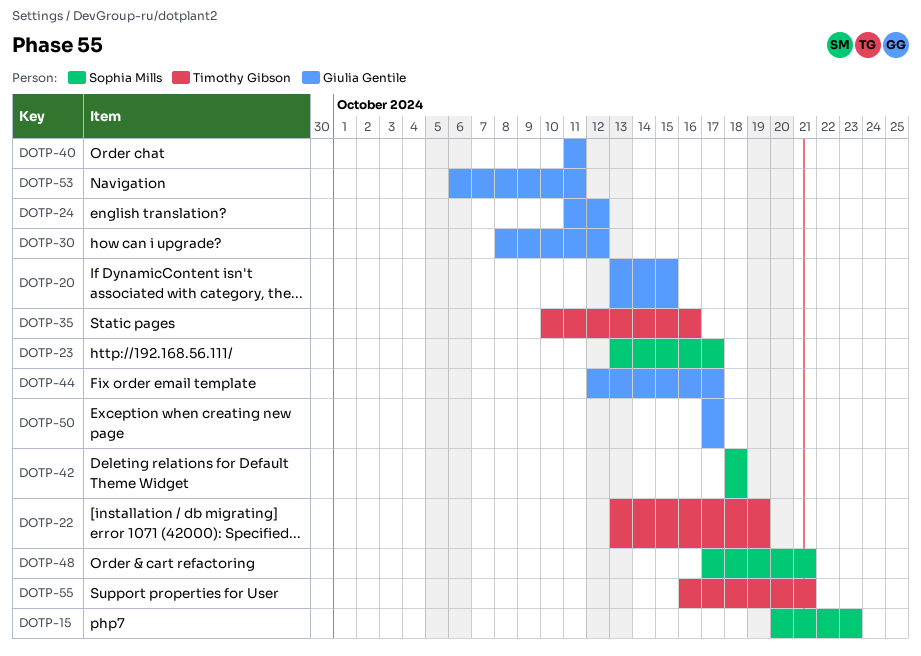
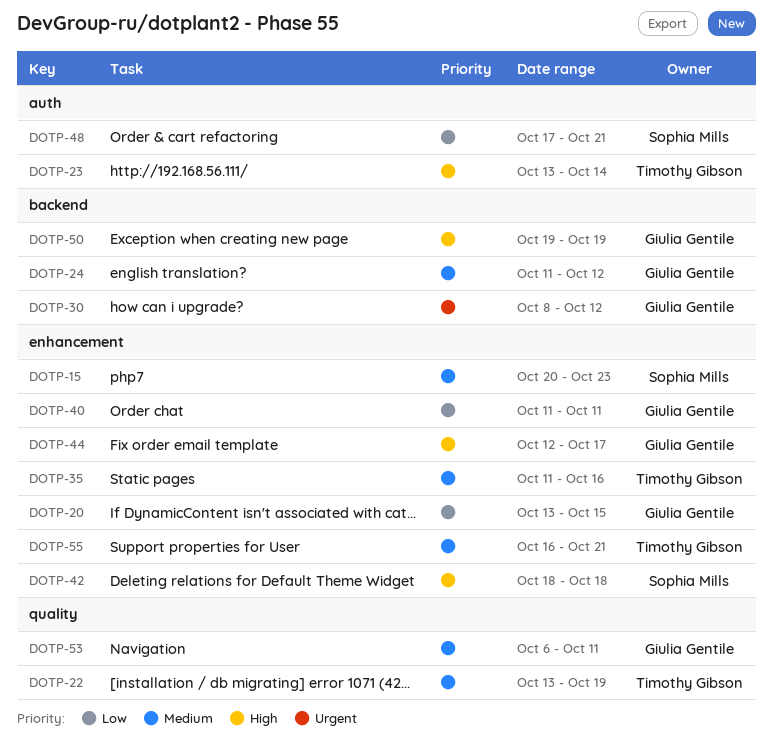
DOTP-23, owner: Sophia Mills -> Timothy Gibson
DOTP-23, due: Oct 17 -> Oct 14
DOTP-35, start: Oct 10 -> Oct 11
DOTP-50, start: Oct 17 -> Oct 19
DOTP-50, due: Oct 17 -> Oct 19

